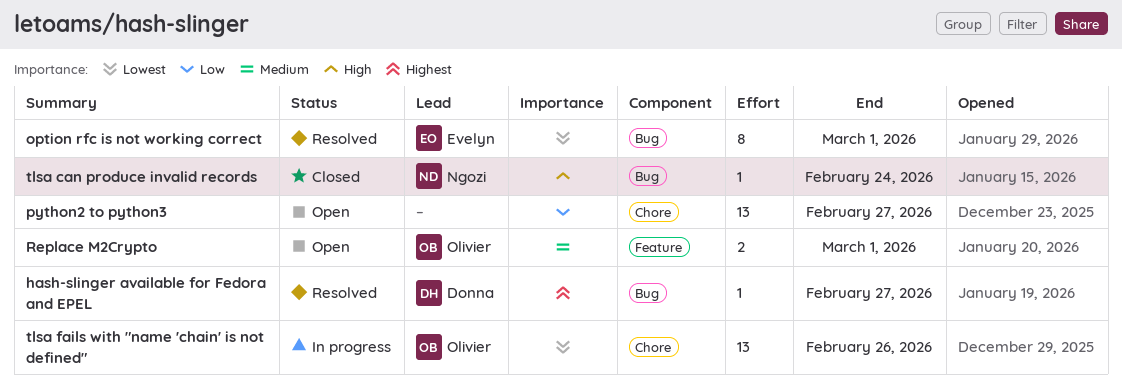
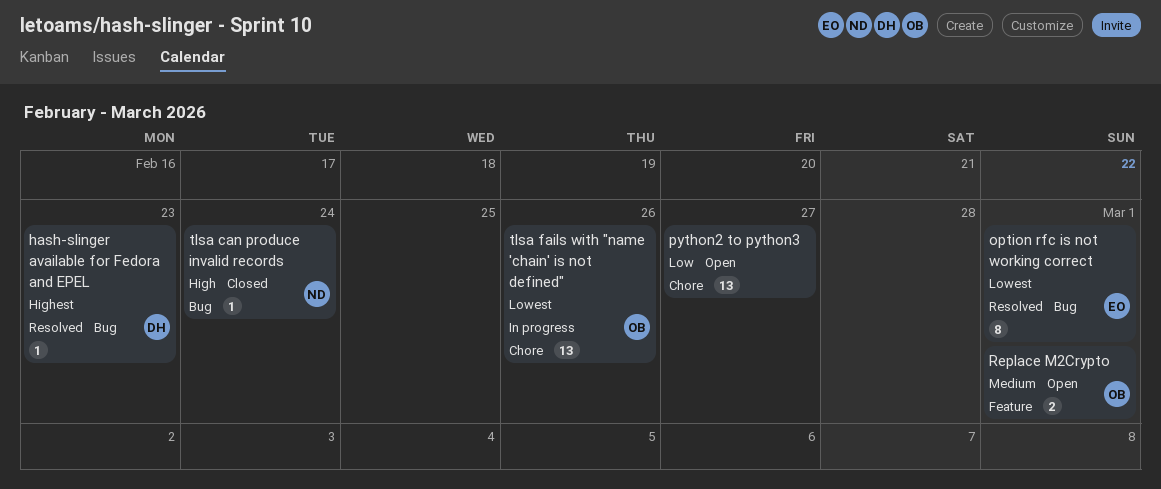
hash-slinger available for Fedora and EPEL, due: Feb 27 -> Feb 23

